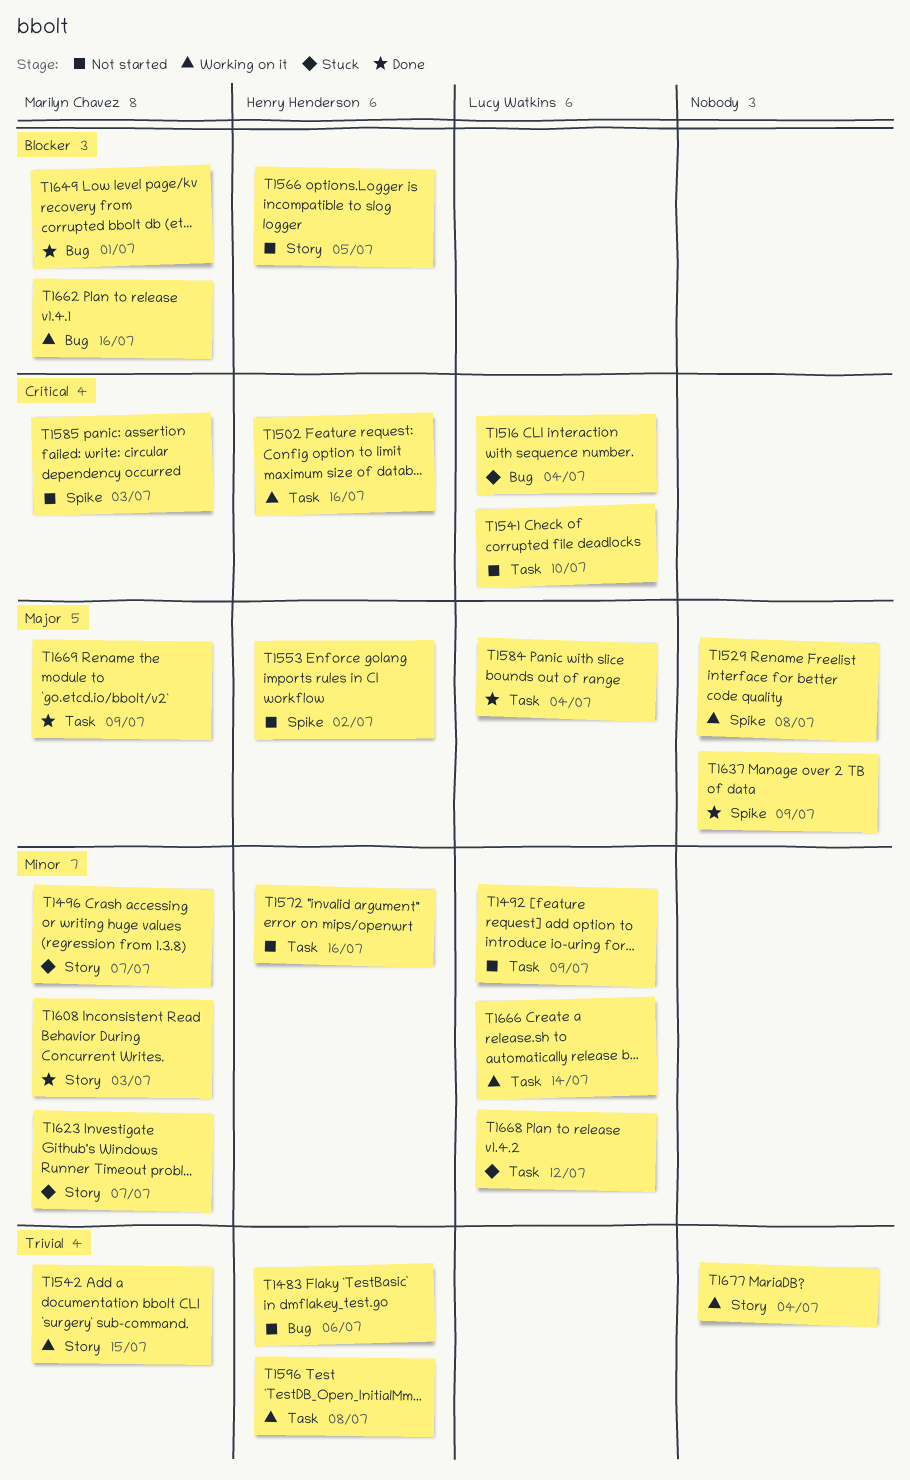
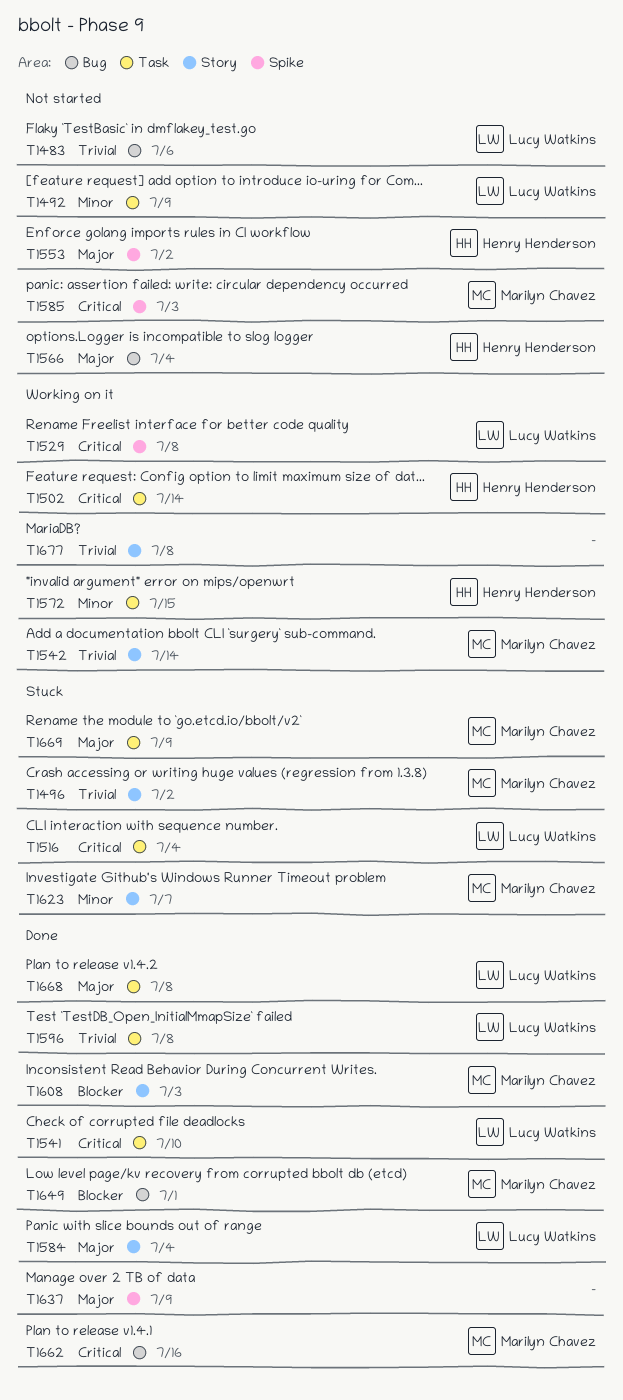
T1483, owner: Henry Henderson -> Lucy Watkins
T1496, priority: Minor -> Trivial
T1496, due: Jul 7 -> Jul 2
T1502, due: Jul 16 -> Jul 14
T1516, label: Bug -> Task
T1529, owner: none -> Lucy Watkins
T1529, priority: Major -> Critical
T1541, status: Not started -> Done
T1542, due: Jul 15 -> Jul 14
T1566, priority: Blocker -> Major
T1566, label: Story -> Bug
T1566, due: Jul 5 -> Jul 4
T1572, status: Not started -> Working on it
T1572, due: Jul 16 -> Jul 15
T1584, label: Task -> Story
T1596, status: Working on it -> Done
T1596, owner: Henry Henderson -> Lucy Watkins
T1608, priority: Minor -> Blocker
T1662, status: Working on it -> Done
T1662, priority: Blocker -> Critical
T1666: present -> none
T1668, status: Stuck -> Done
T1668, priority: Minor -> Major
T1668, due: Jul 12 -> Jul 8
T1669, status: Done -> Stuck
T1677, due: Jul 4 -> Jul 8

